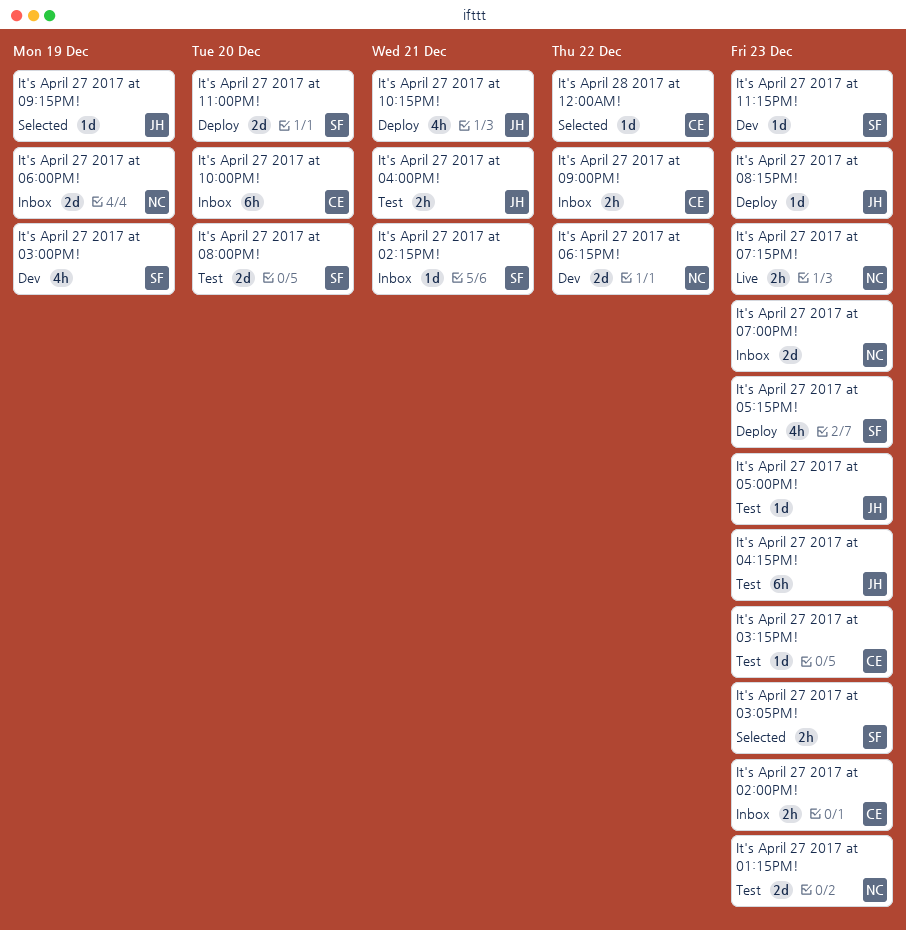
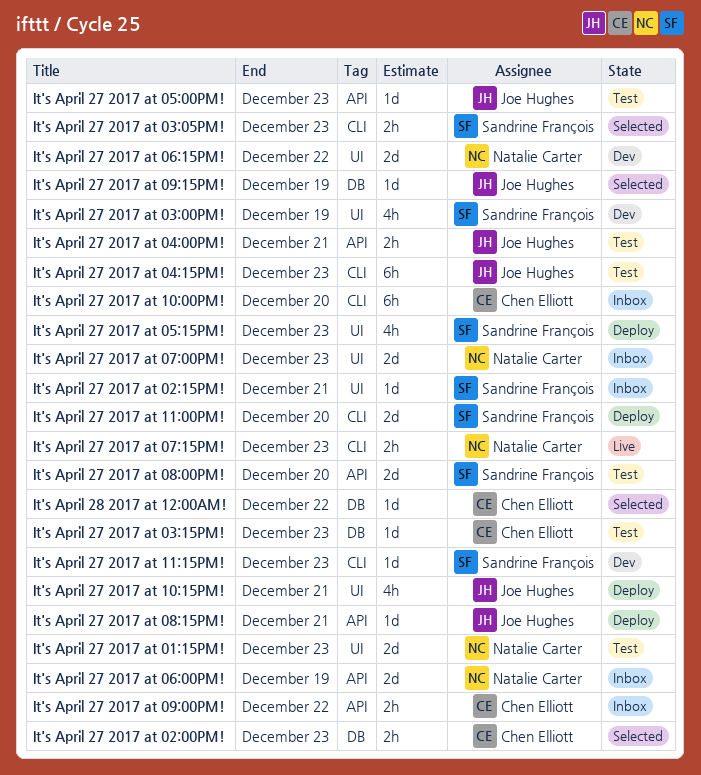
It's April 27 2017 at 02:00PM!, status: Inbox -> Selected
It's April 27 2017 at 08:15PM!, due: Dec 23 -> Dec 21

